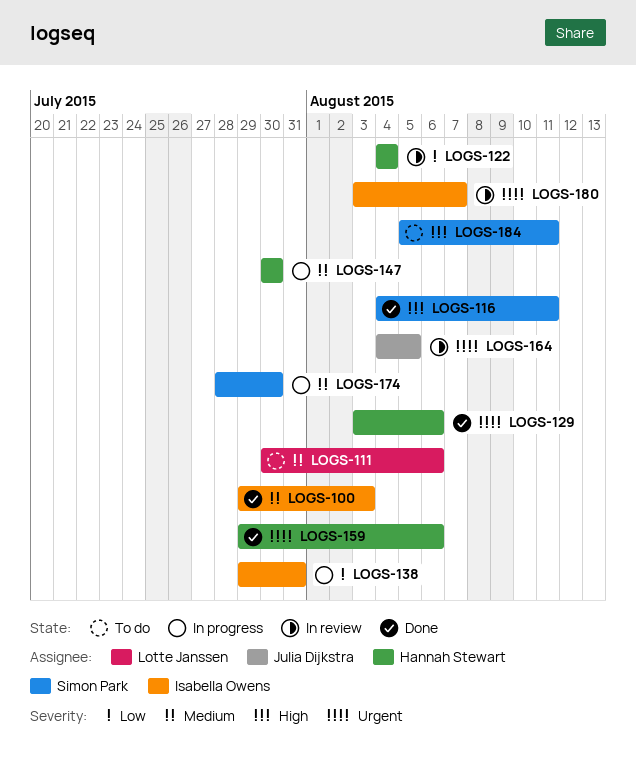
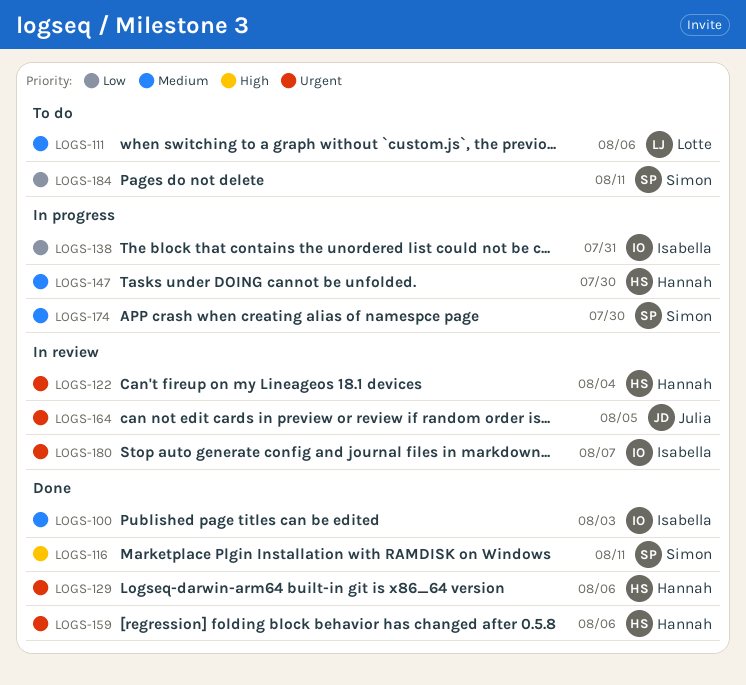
LOGS-122, priority: Low -> Urgent
LOGS-184, priority: High -> Low

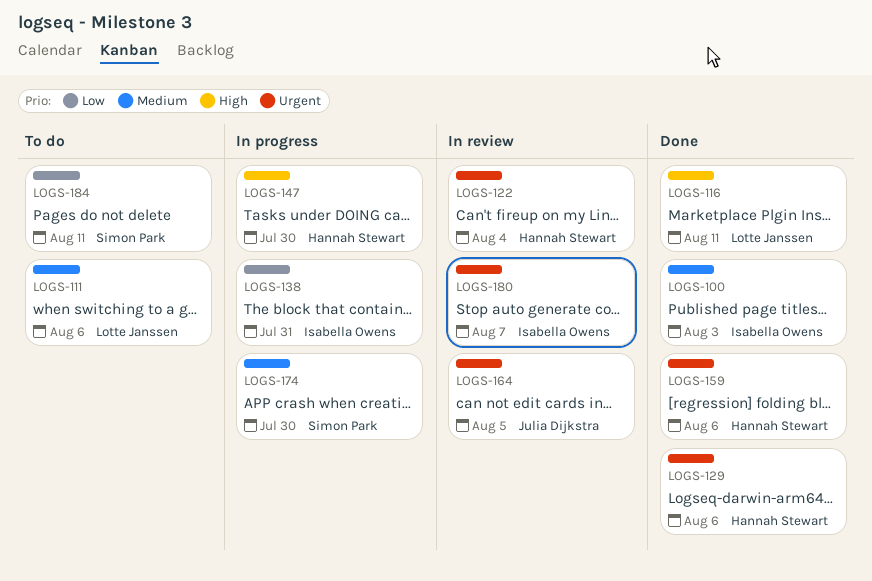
LOGS-116, owner: Simon Park -> Lotte Janssen
LOGS-147, priority: Medium -> High

